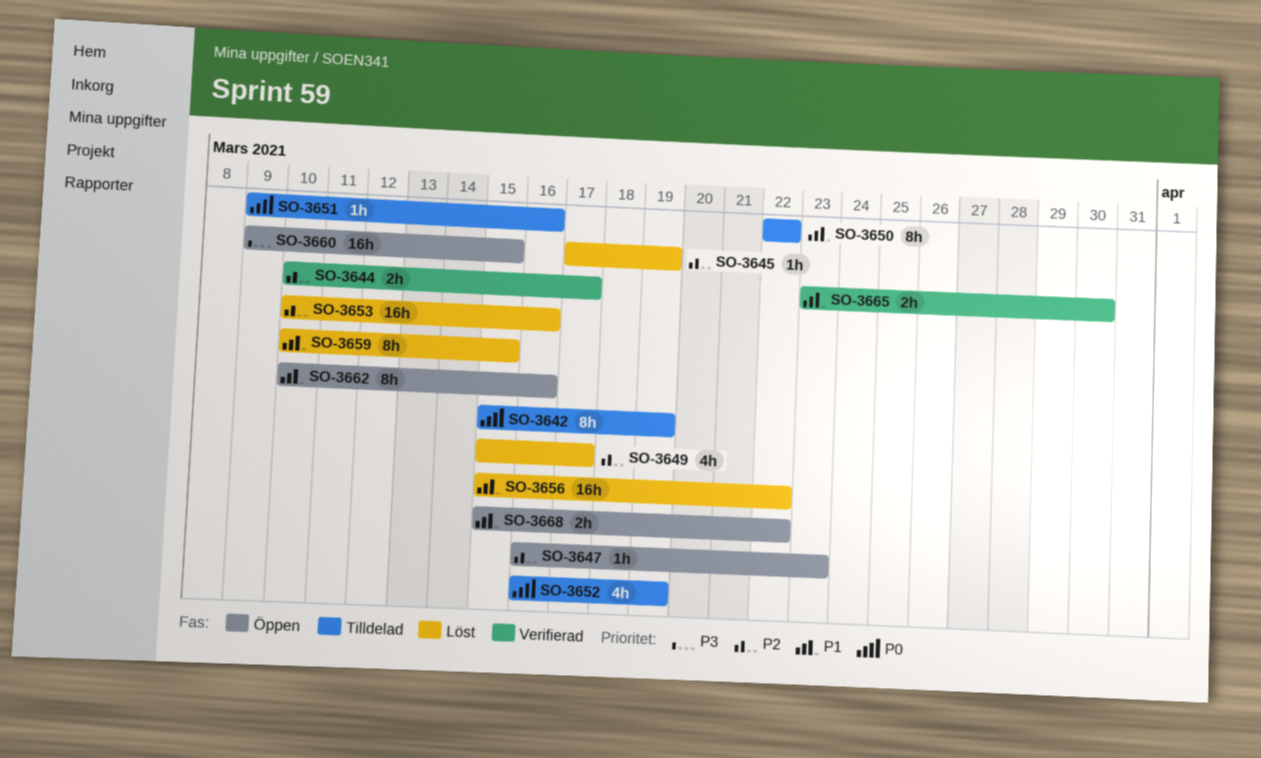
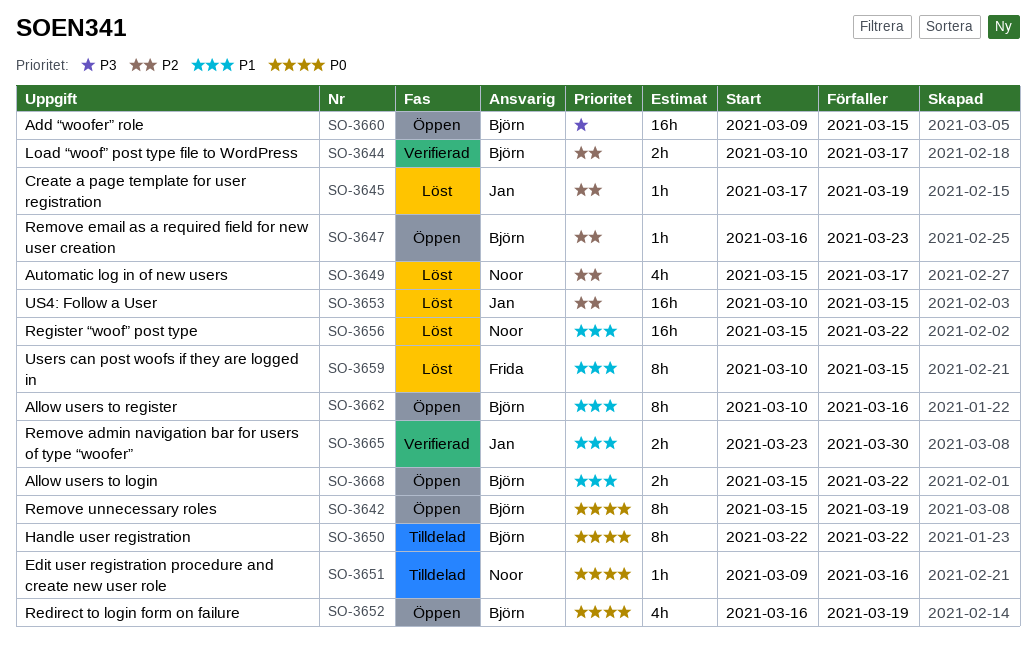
SO-3642, status: Tilldelad -> Öppen
SO-3650, priority: P1 -> P0
SO-3652, status: Tilldelad -> Öppen
SO-3653, due: Mar 16 -> Mar 15

